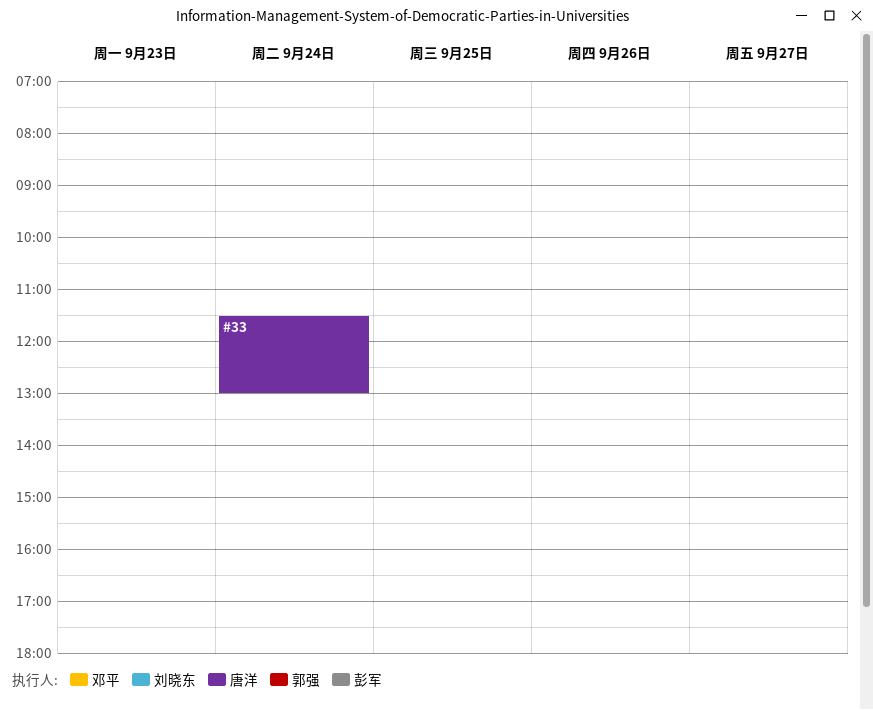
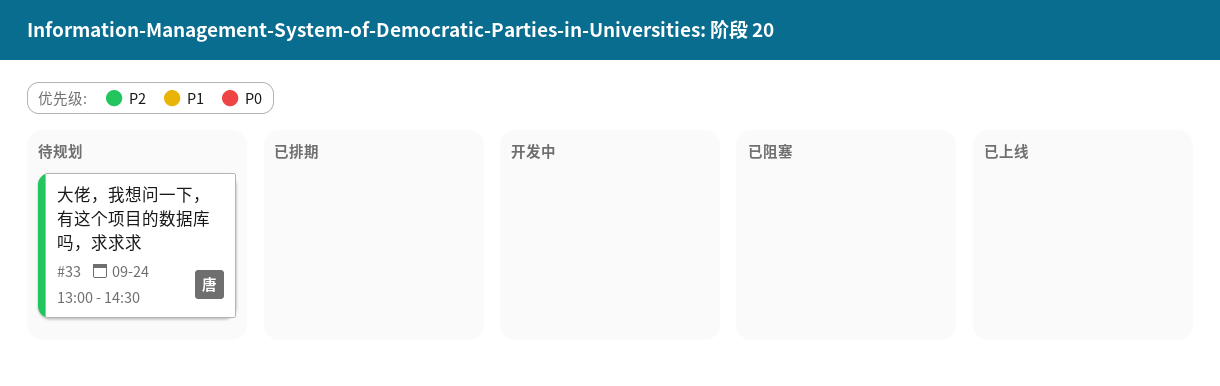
#33, begins: 11:30 -> 13:00
#33, ends: 13:00 -> 14:30

